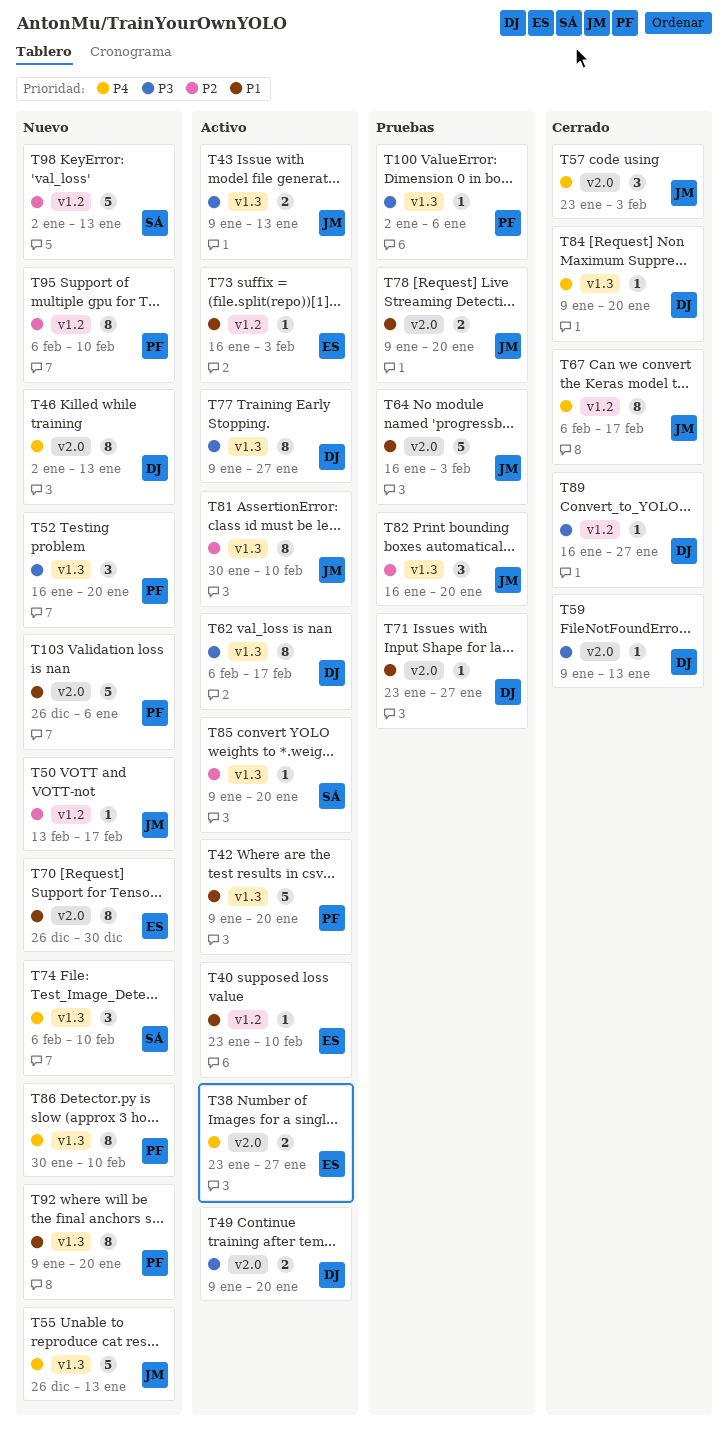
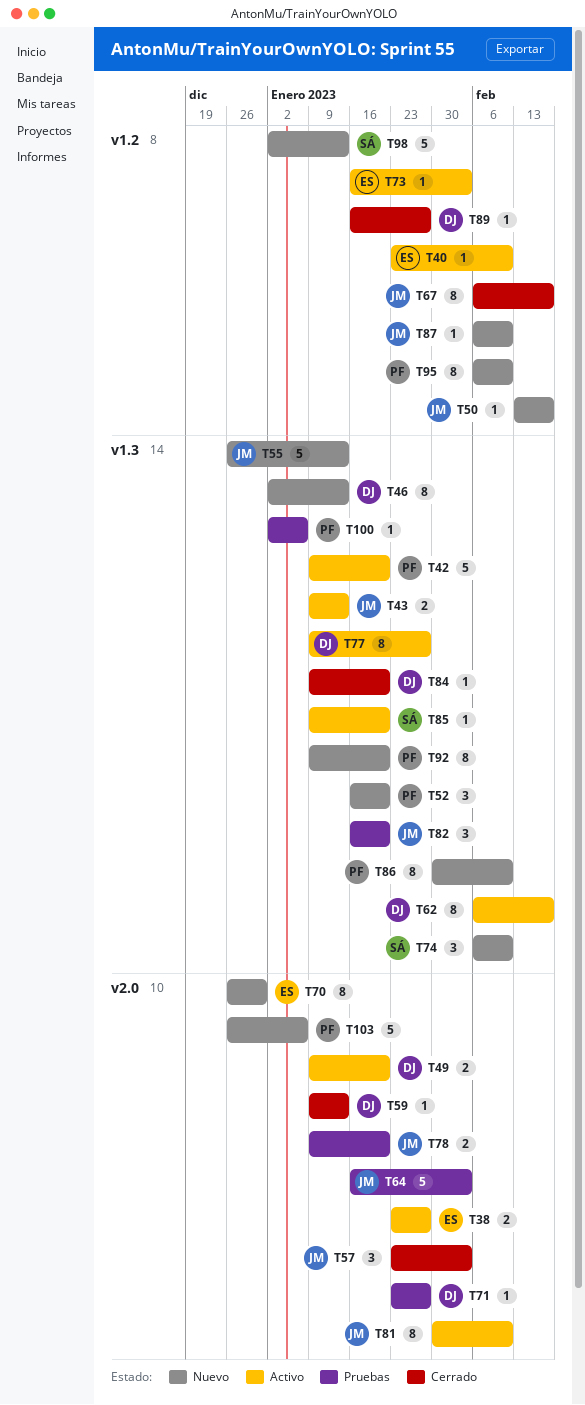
T46, label: v2.0 -> v1.3
T81, label: v1.3 -> v2.0
T87: none -> present

